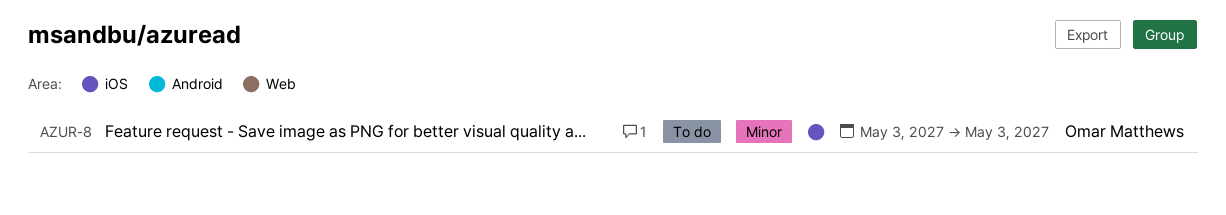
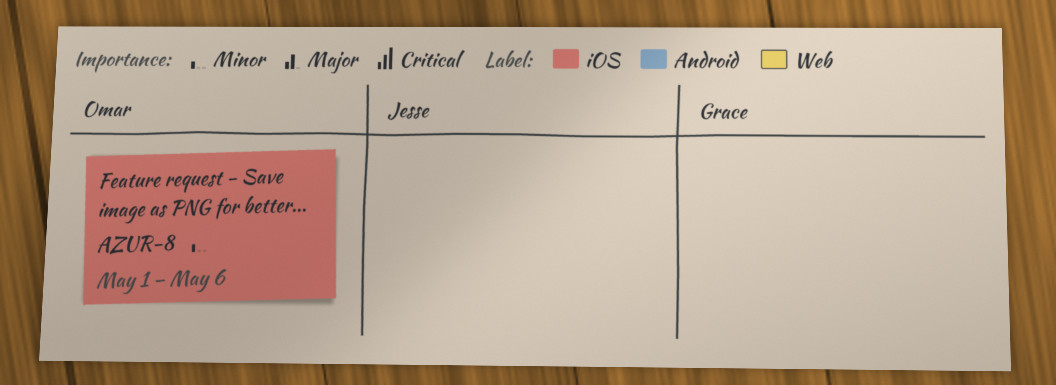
AZUR-8, start: May 3 -> May 1
AZUR-8, due: May 3 -> May 6

